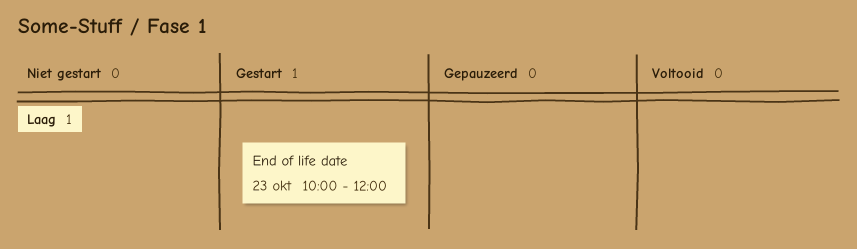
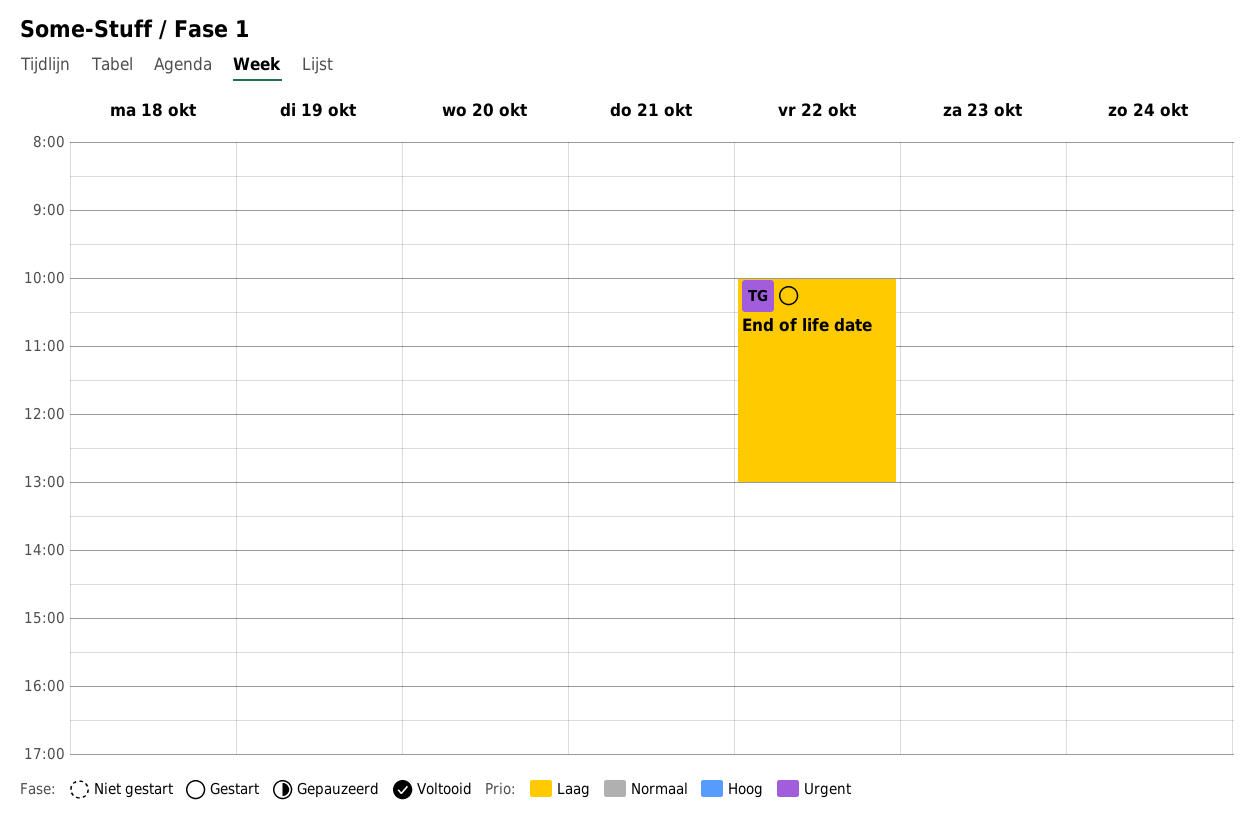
End of life date, day: Oct 23 -> Oct 22
End of life date, ends: 12:00 -> 13:00

